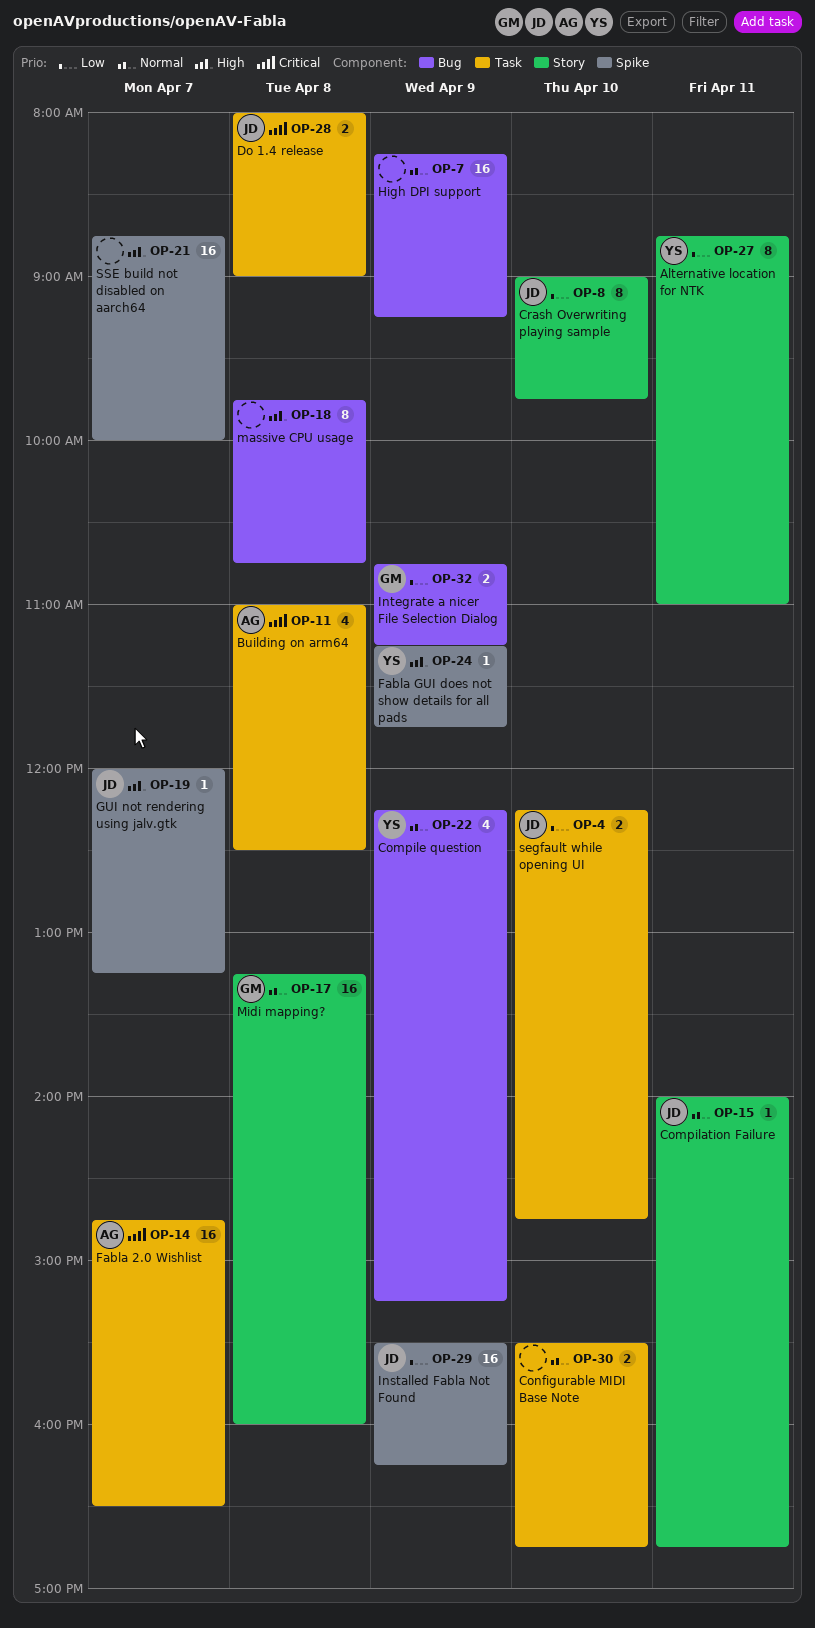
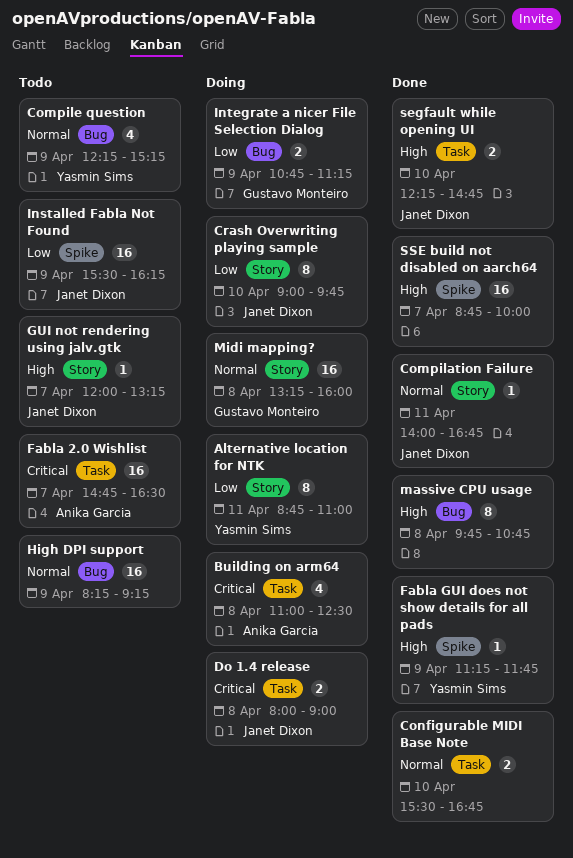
GUI not rendering using jalv.gtk, label: Spike -> Story
segfault while opening UI, priority: Low -> High

